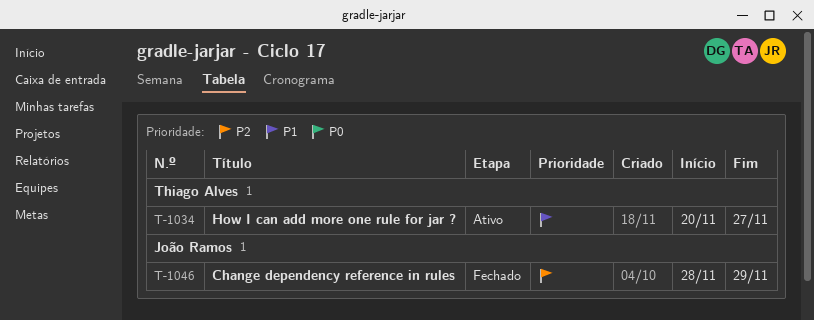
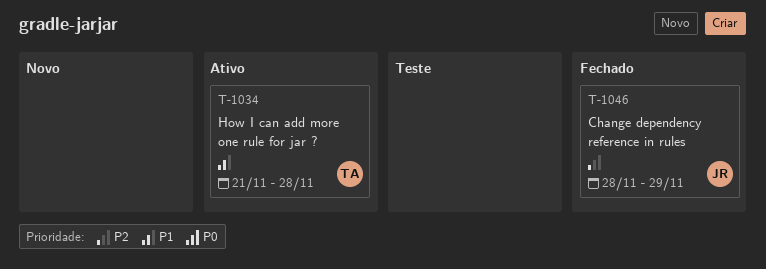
T-1034, start: Nov 20 -> Nov 21
T-1034, due: Nov 27 -> Nov 28

